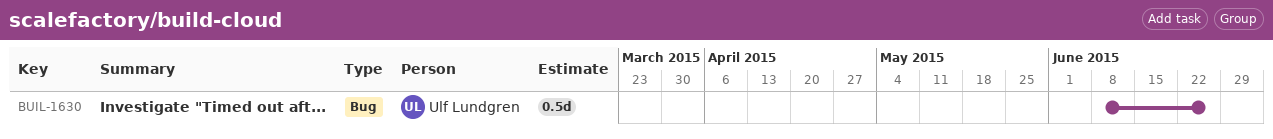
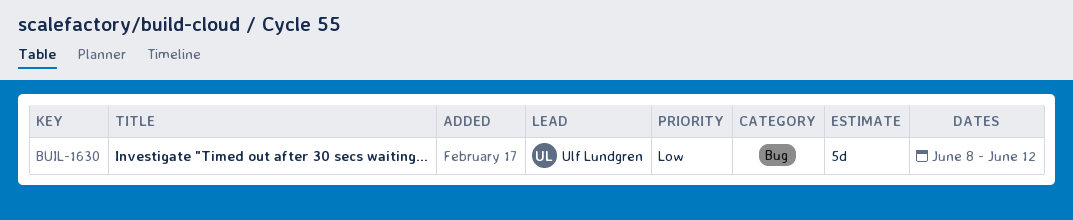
BUIL-1630, estimate: 0.5d -> 5d
BUIL-1630, due: Jun 26 -> Jun 12

